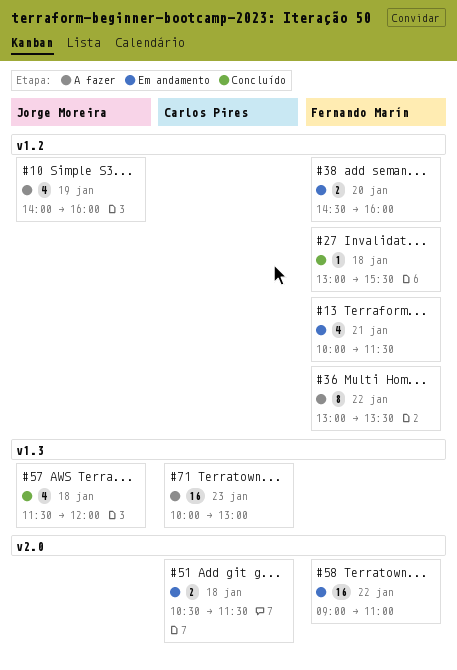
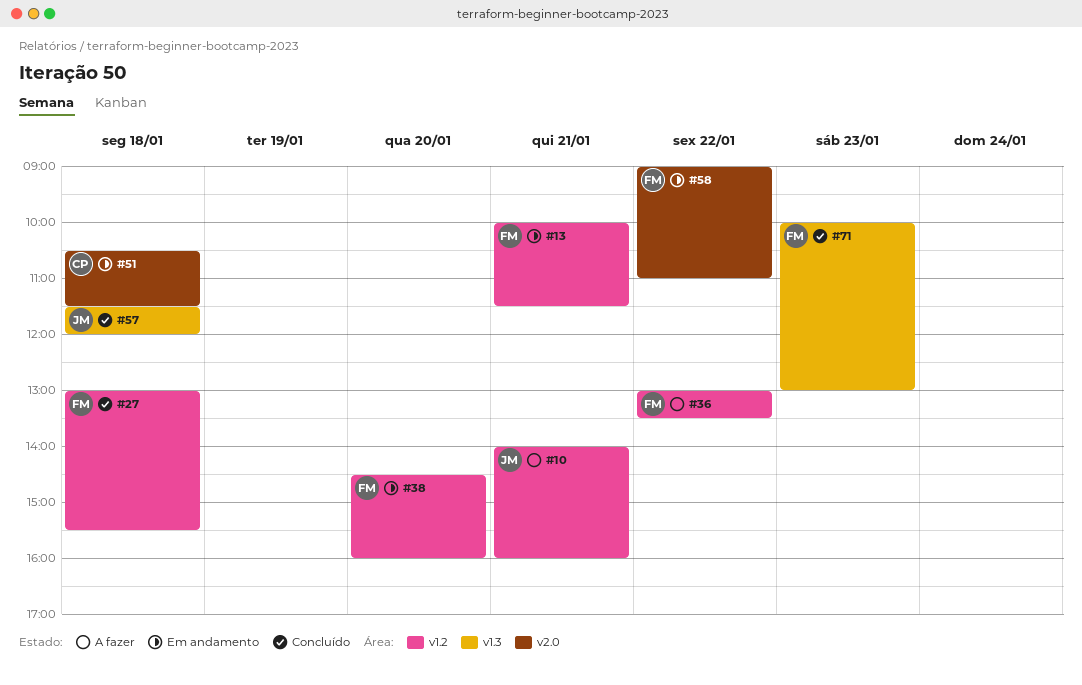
#10, day: Jan 19 -> Jan 21
#71, status: A fazer -> Concluído
#71, owner: Carlos Pires -> Fernando Marín

